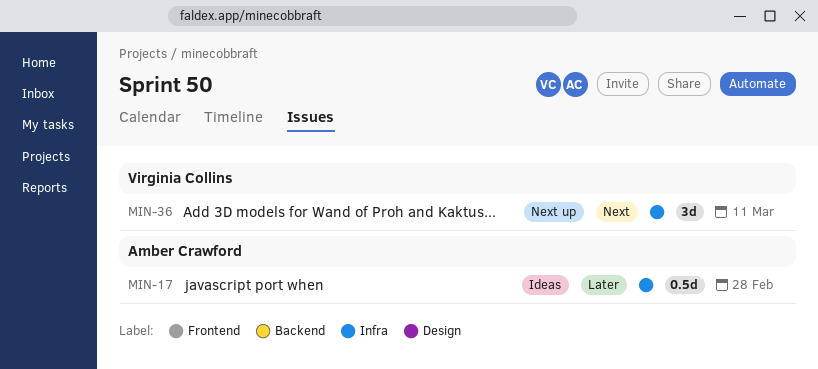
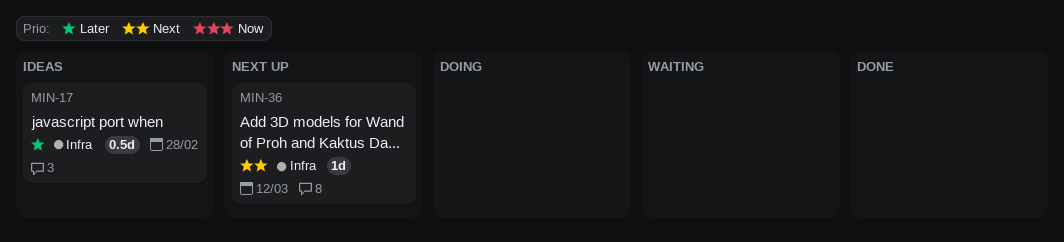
MIN-36, estimate: 3d -> 1d
MIN-36, due: Mar 11 -> Mar 12

